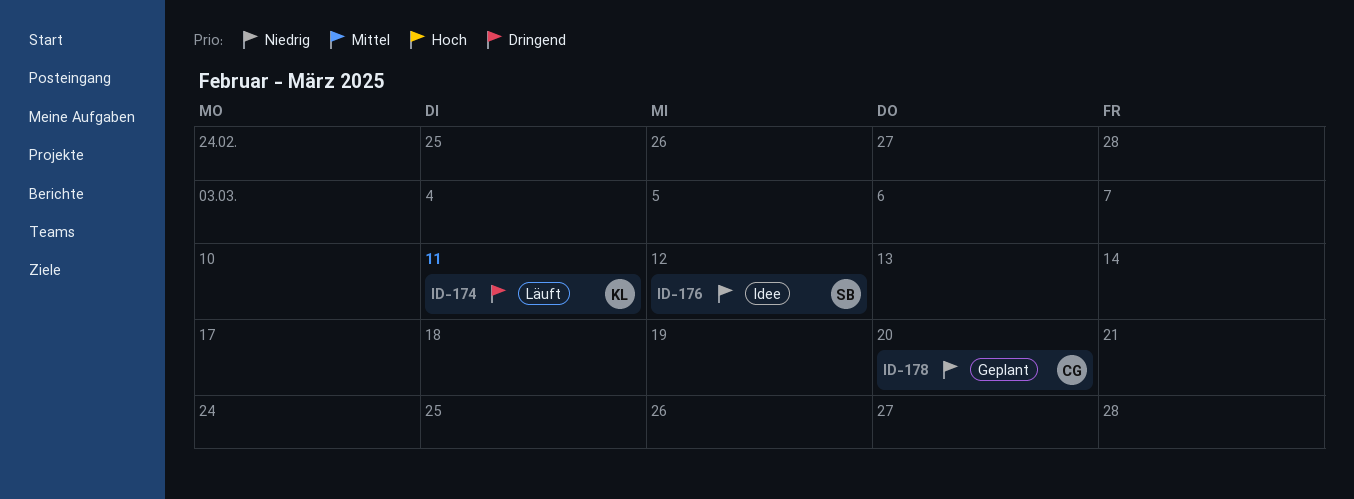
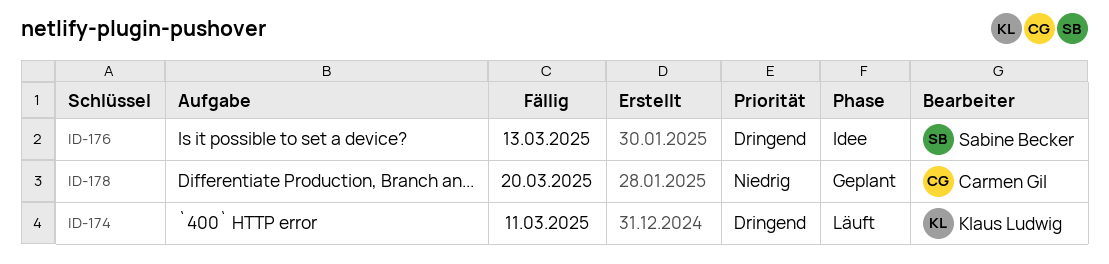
ID-176, priority: Niedrig -> Dringend
ID-176, due: Mar 12 -> Mar 13

